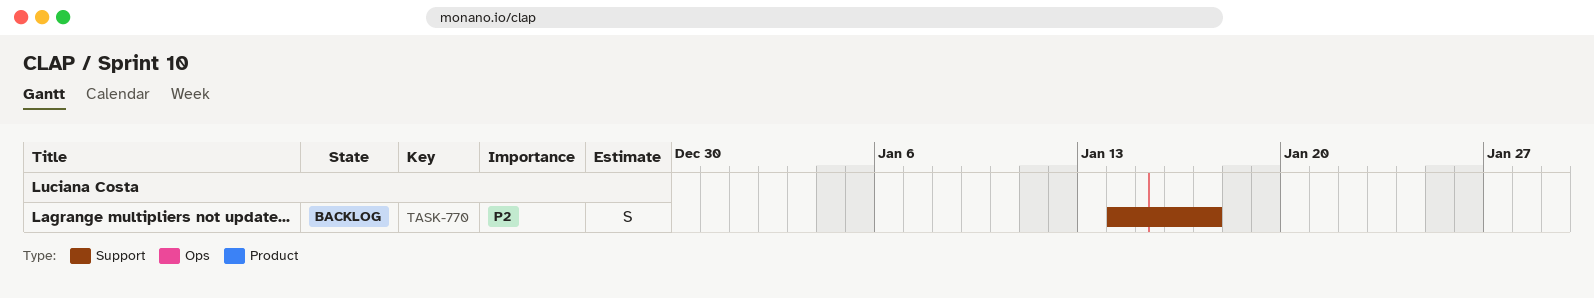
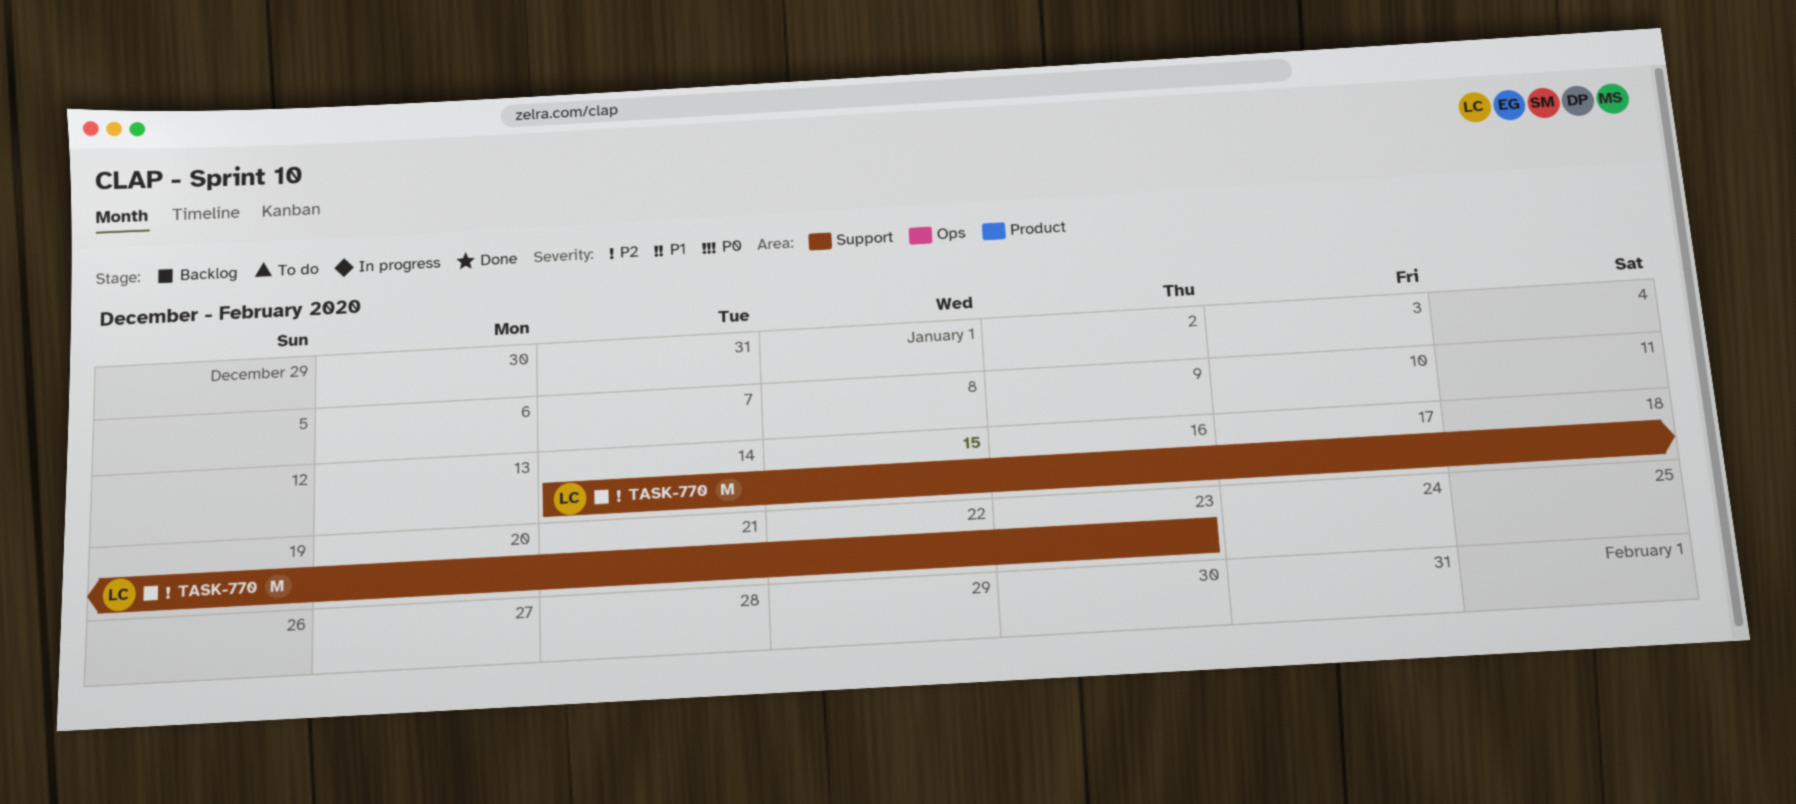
TASK-770, estimate: S -> M
TASK-770, due: Jan 17 -> Jan 23

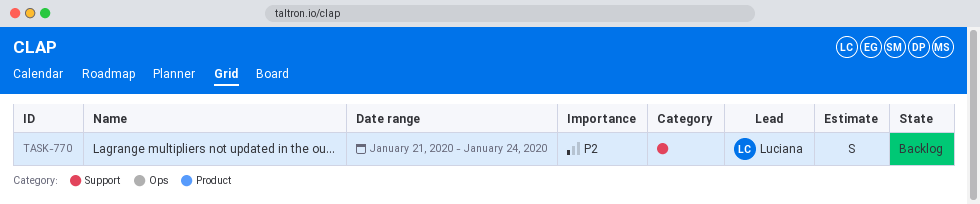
TASK-770, estimate: M -> S
TASK-770, start: Jan 14 -> Jan 21
TASK-770, due: Jan 23 -> Jan 24

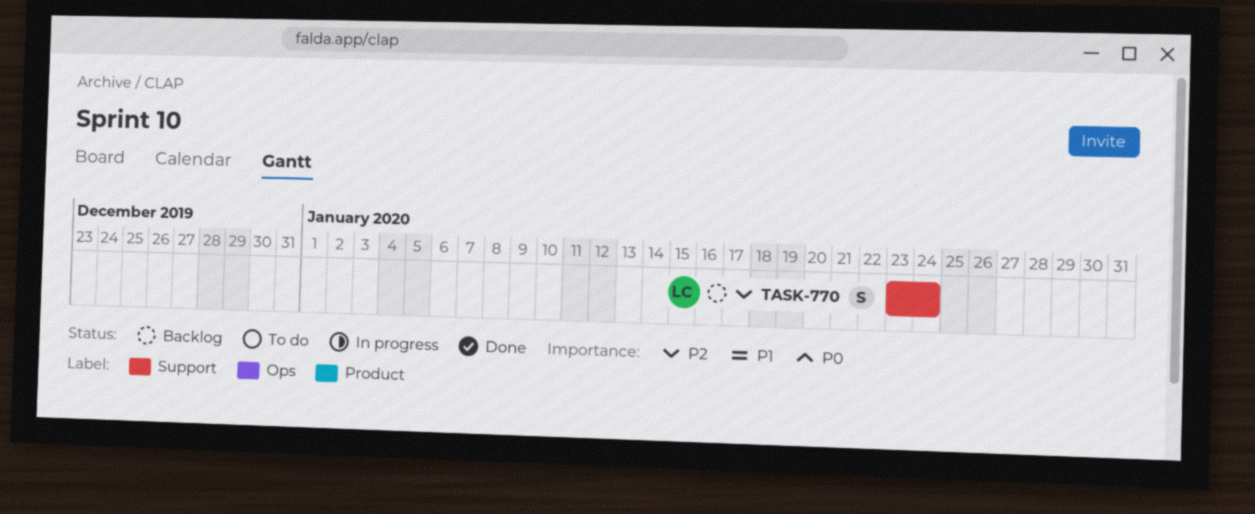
TASK-770, start: Jan 21 -> Jan 23

